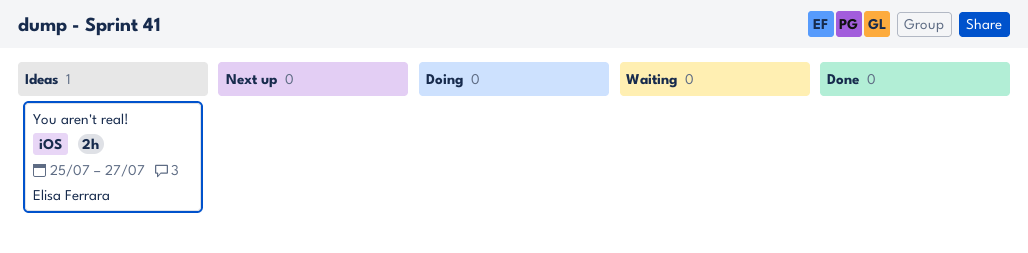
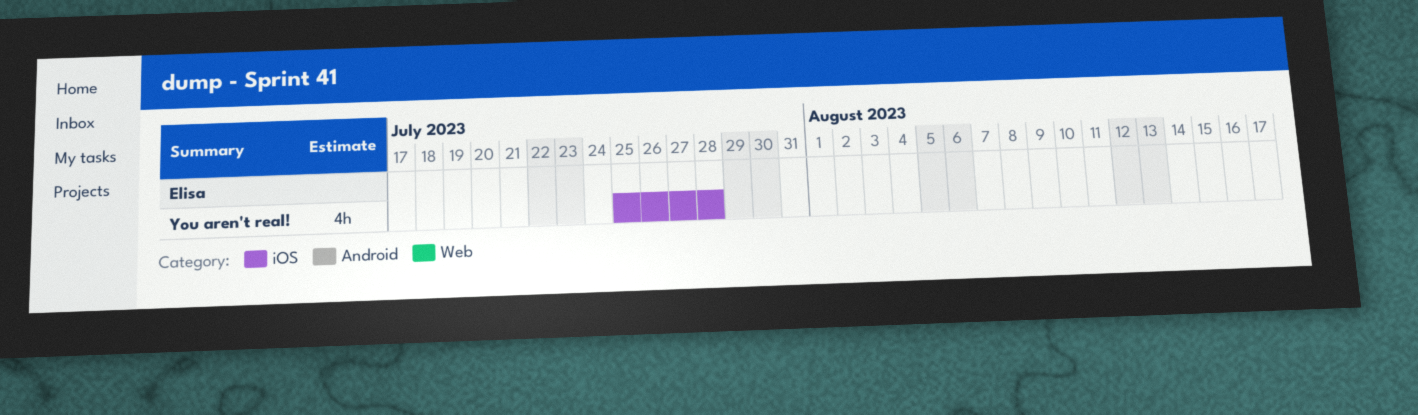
You aren't real!, estimate: 2h -> 4h
You aren't real!, due: Jul 27 -> Jul 28

